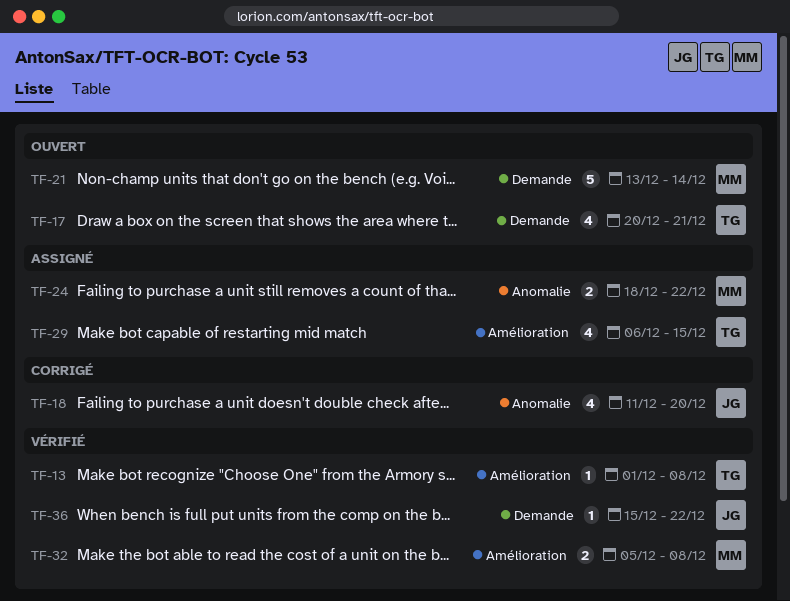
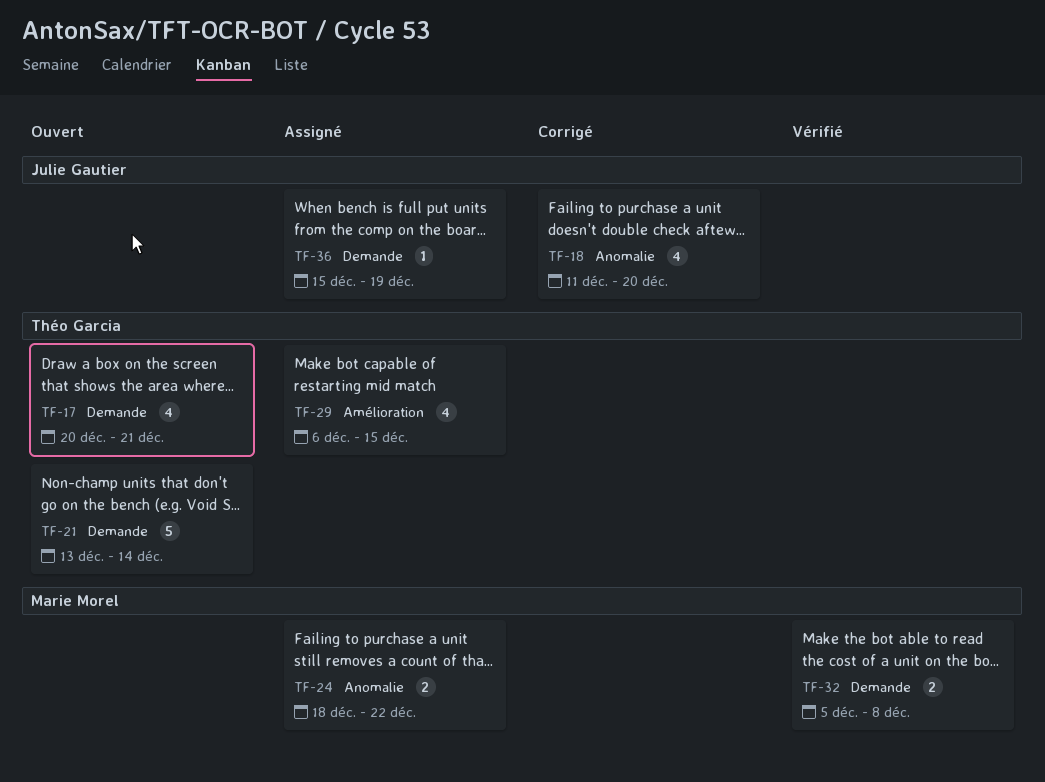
TF-13: present -> none
TF-21, owner: Marie Morel -> Théo Garcia
TF-32, label: Amélioration -> Demande
TF-36, status: Vérifié -> Assigné
TF-36, due: Dec 22 -> Dec 19

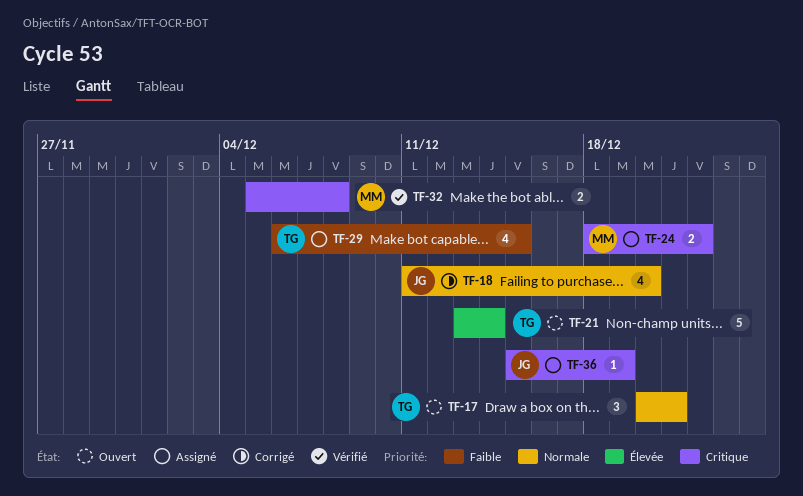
TF-17, estimate: 4 -> 3

